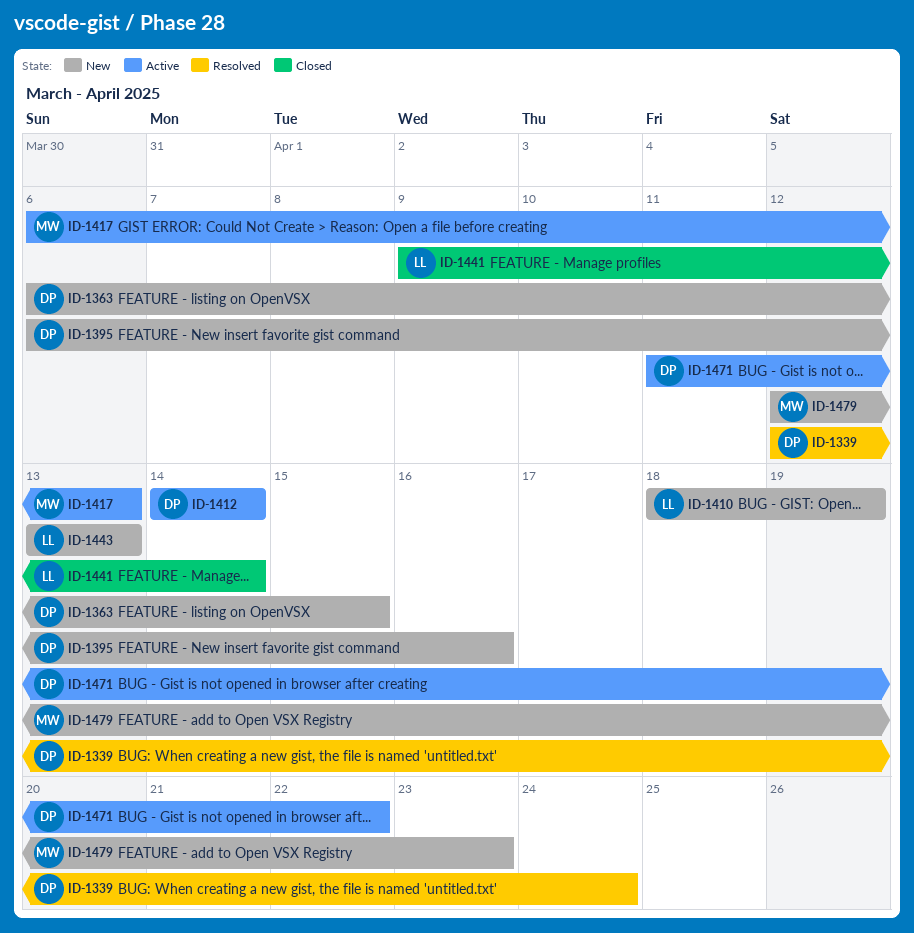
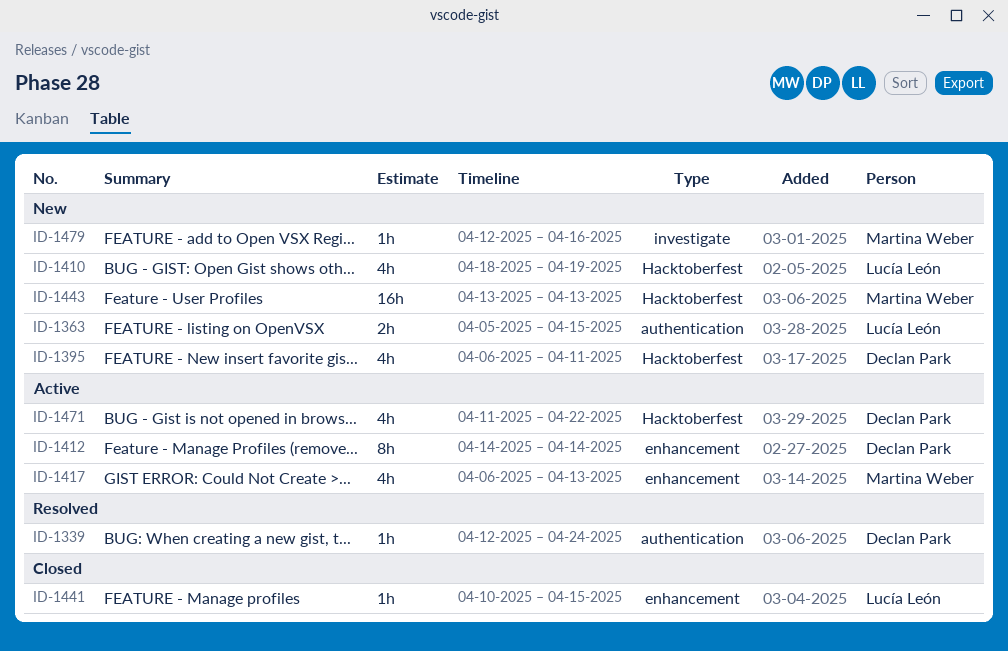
ID-1363, owner: Declan Park -> Lucía León
ID-1363, start: Apr 6 -> Apr 5
ID-1395, due: Apr 16 -> Apr 11
ID-1441, start: Apr 9 -> Apr 10
ID-1441, due: Apr 14 -> Apr 15
ID-1443, owner: Lucía León -> Martina Weber
ID-1479, due: Apr 23 -> Apr 16

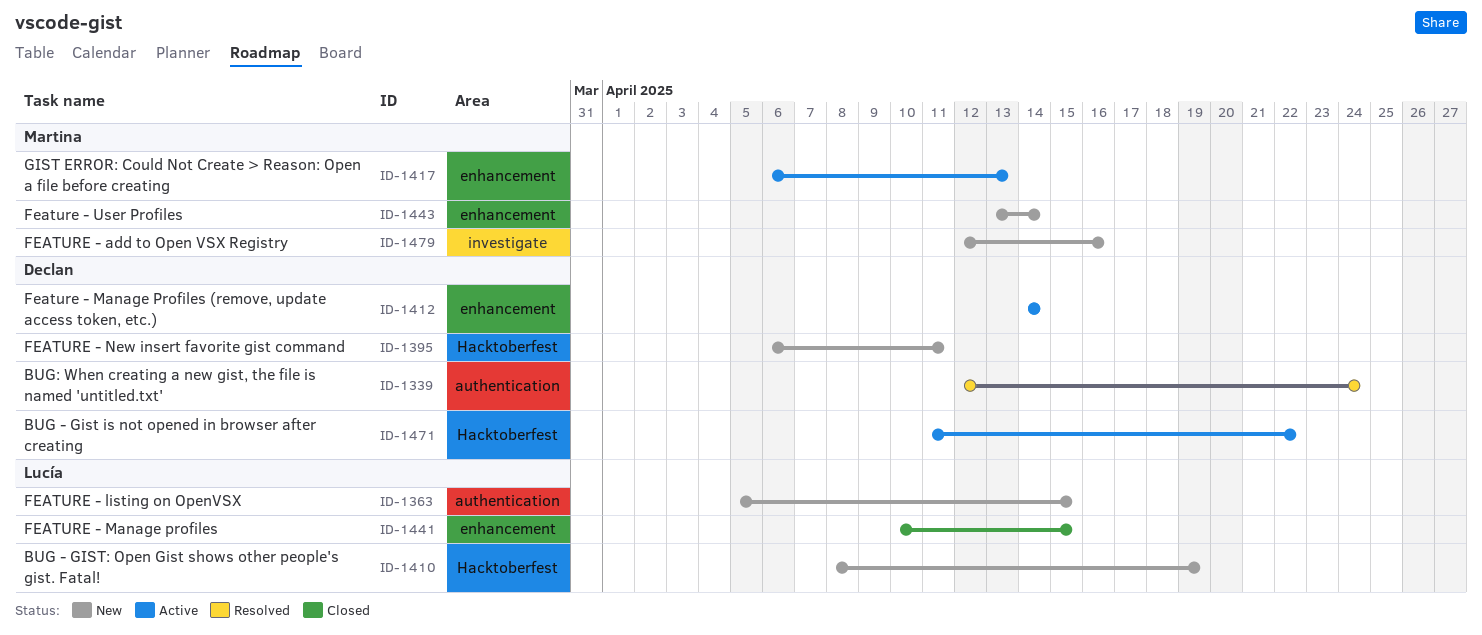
ID-1410, start: Apr 18 -> Apr 8
ID-1443, label: Hacktoberfest -> enhancement
ID-1443, due: Apr 13 -> Apr 14

